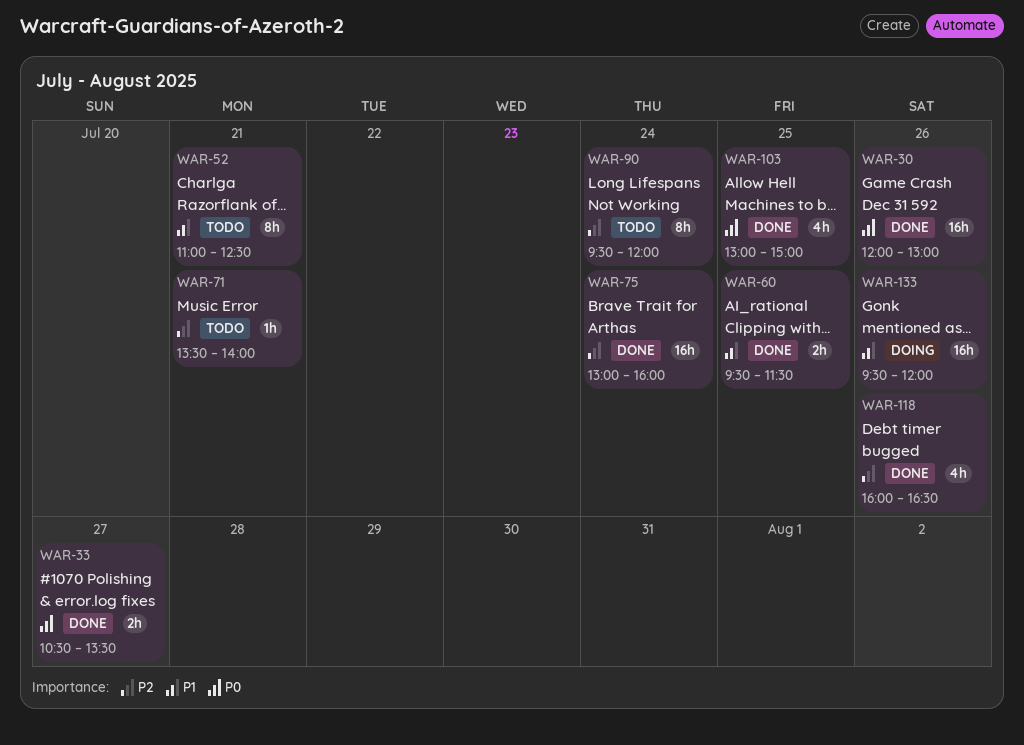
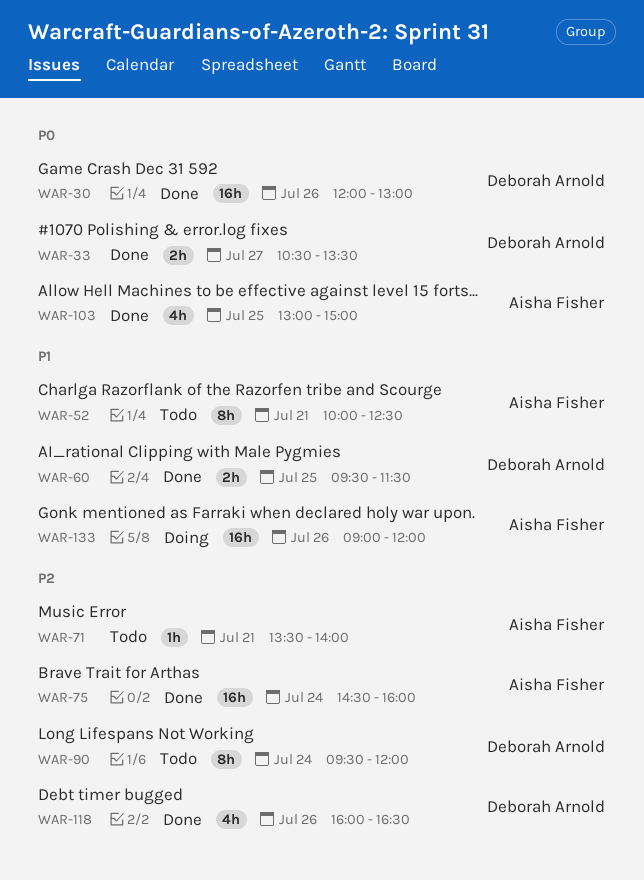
WAR-52, begins: 11:00 -> 10:00
WAR-75, begins: 13:00 -> 14:30
WAR-133, begins: 09:30 -> 09:00

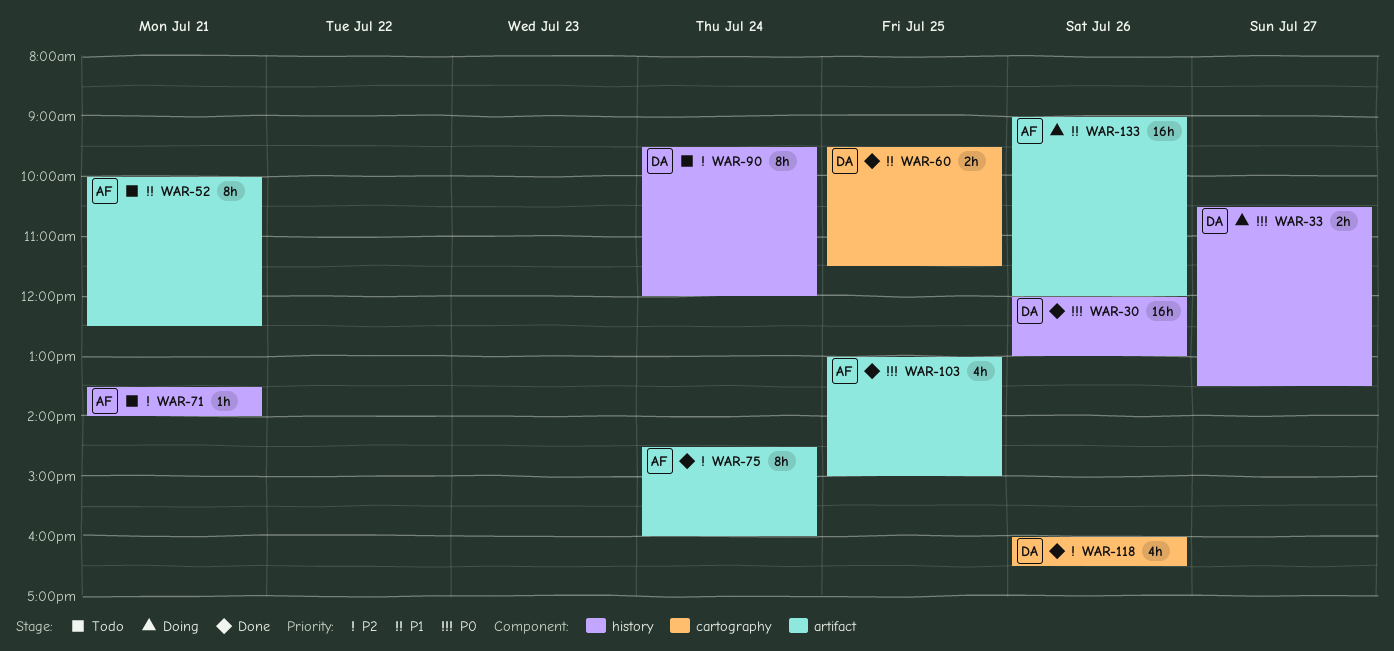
WAR-33, status: Done -> Doing
WAR-75, estimate: 16h -> 8h

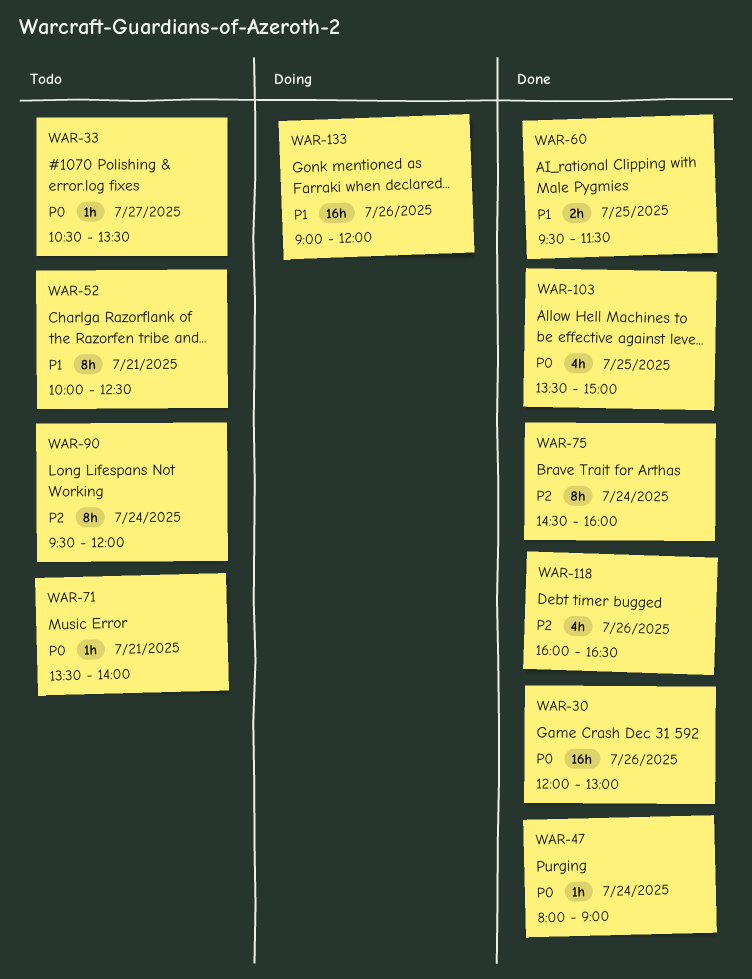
WAR-33, status: Doing -> Todo
WAR-33, estimate: 2h -> 1h
WAR-47: none -> present
WAR-71, priority: P2 -> P0
WAR-103, begins: 13:00 -> 13:30

